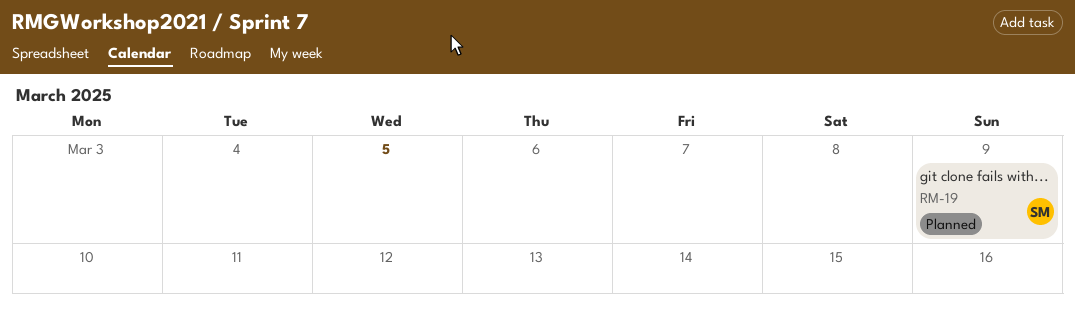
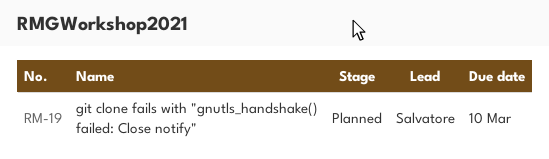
RM-19, due: Mar 9 -> Mar 10

